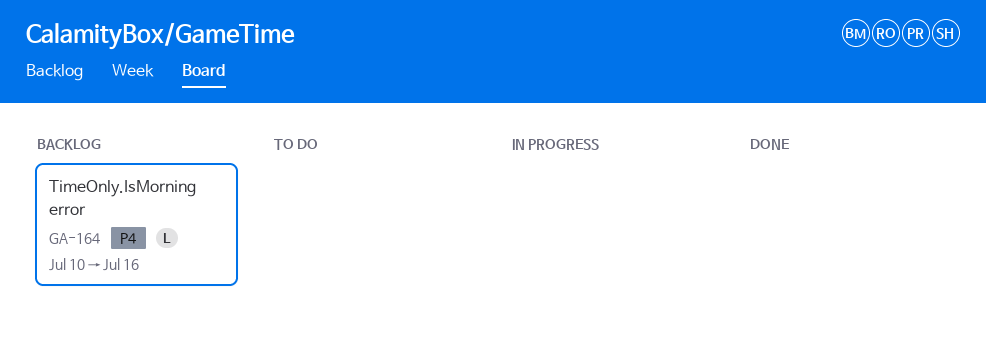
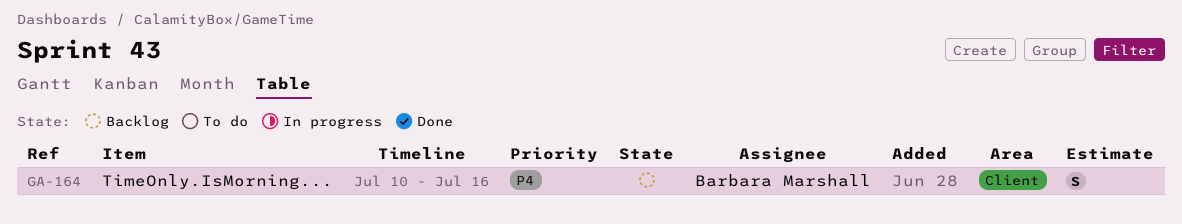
GA-164, estimate: L -> S

